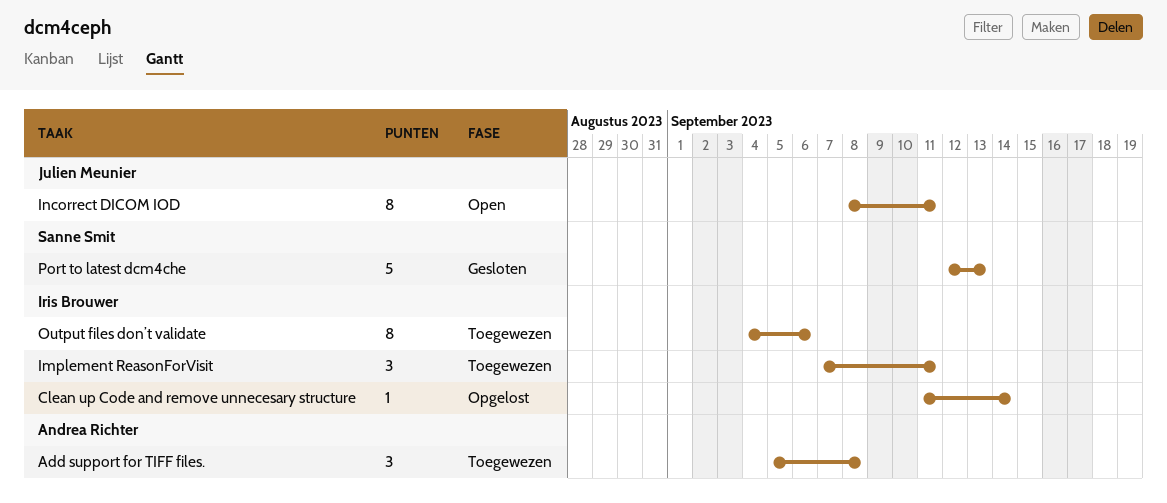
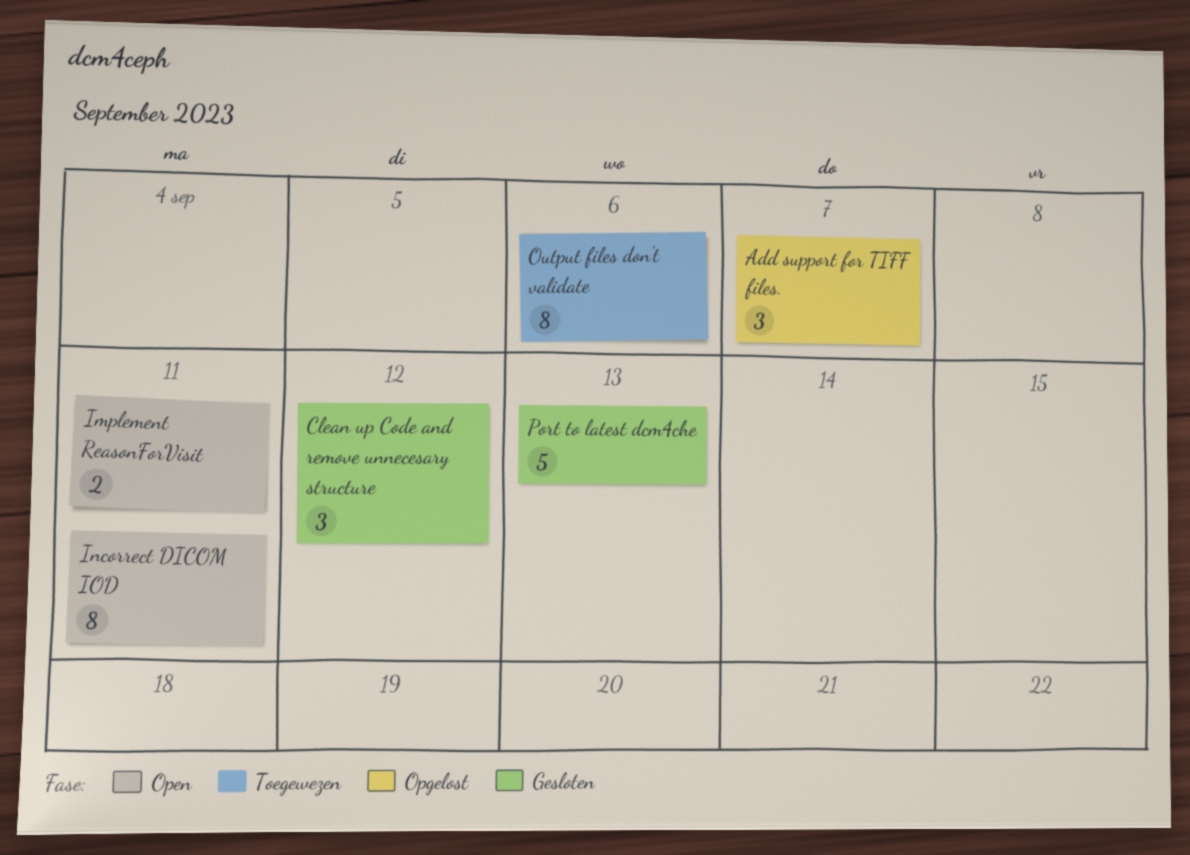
Add support for TIFF files., status: Toegewezen -> Opgelost
Add support for TIFF files., due: Sep 8 -> Sep 7
Clean up Code and remove unnecesary structure, status: Opgelost -> Gesloten
Clean up Code and remove unnecesary structure, estimate: 1 -> 3
Clean up Code and remove unnecesary structure, due: Sep 14 -> Sep 12
Implement ReasonForVisit, status: Toegewezen -> Open
Implement ReasonForVisit, estimate: 3 -> 2

